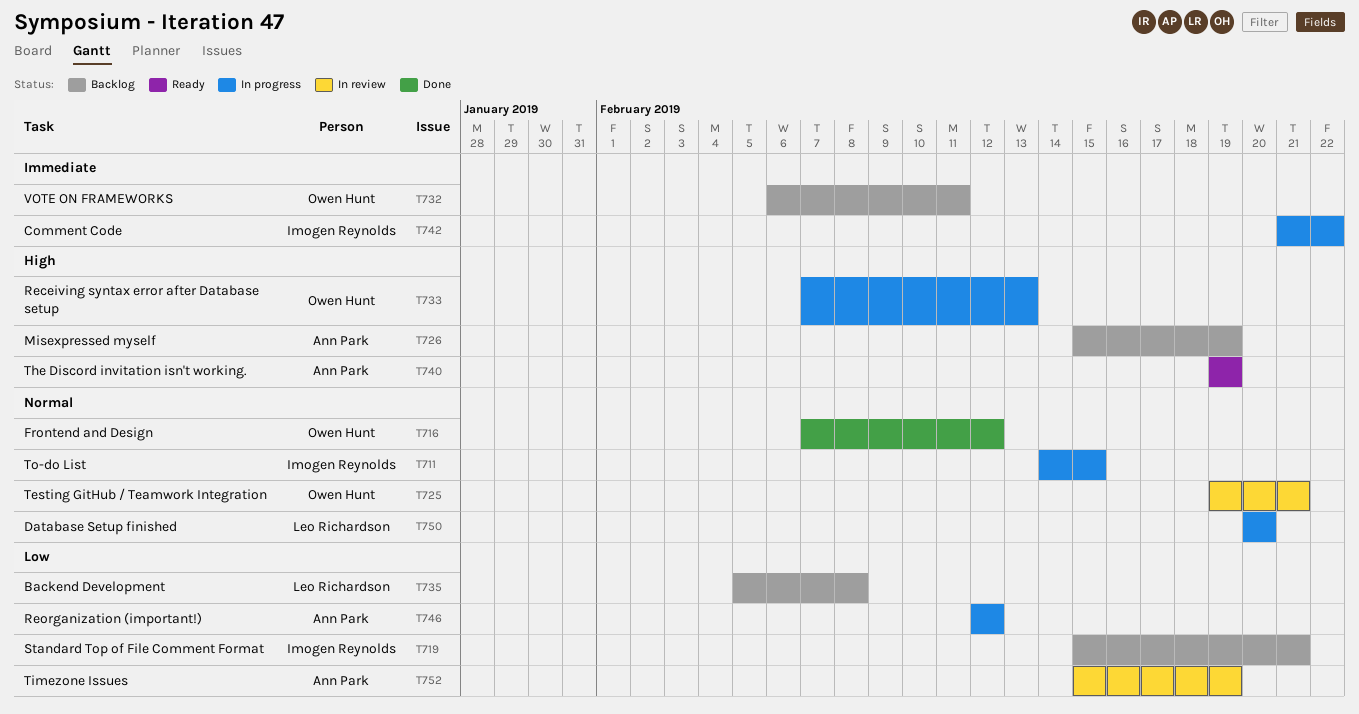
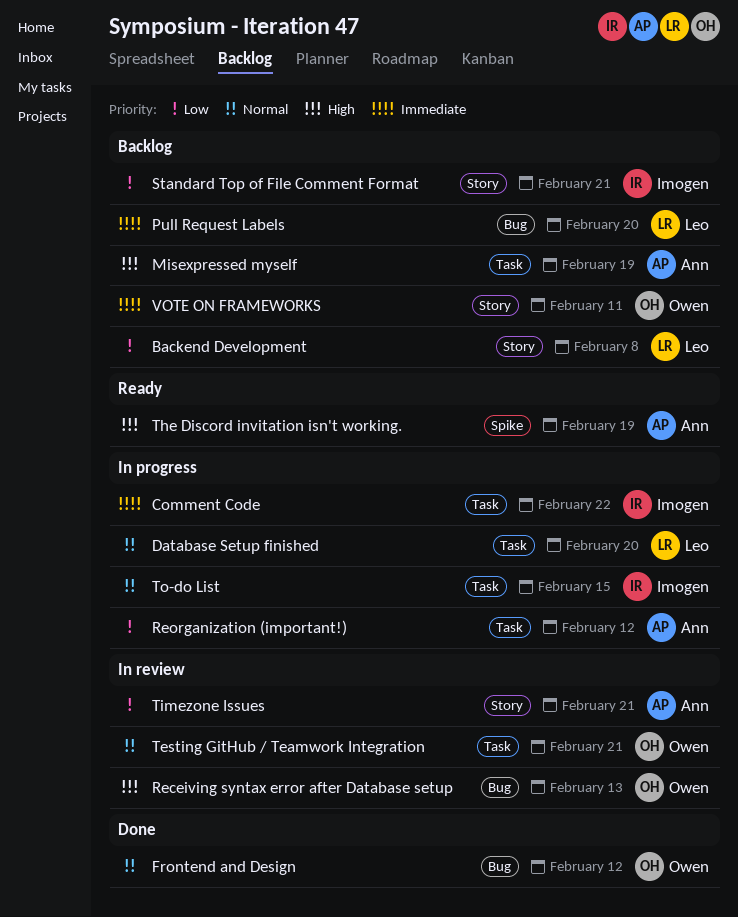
Pull Request Labels: none -> present
Receiving syntax error after Database setup, status: In progress -> In review
Timezone Issues, due: Feb 19 -> Feb 21

